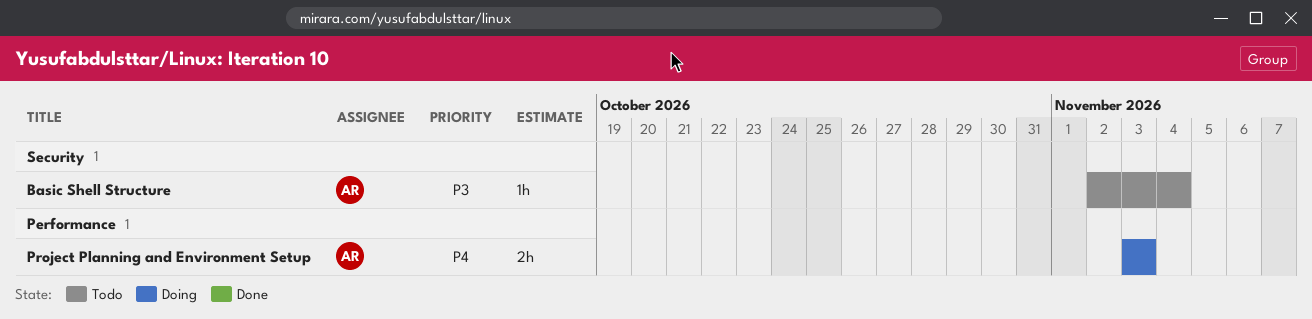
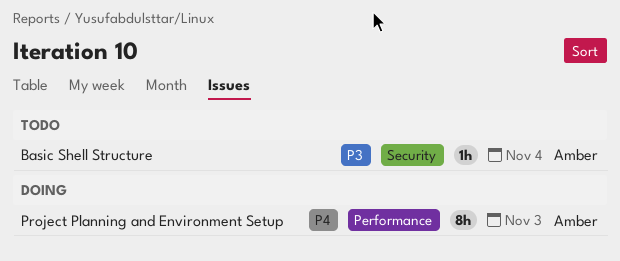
Project Planning and Environment Setup, estimate: 2h -> 8h

